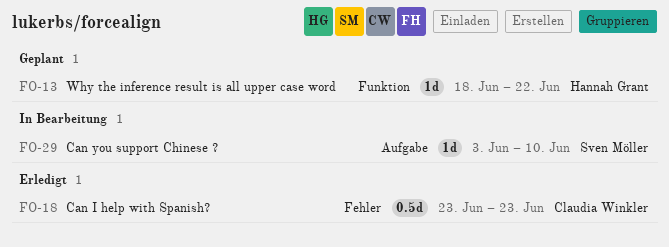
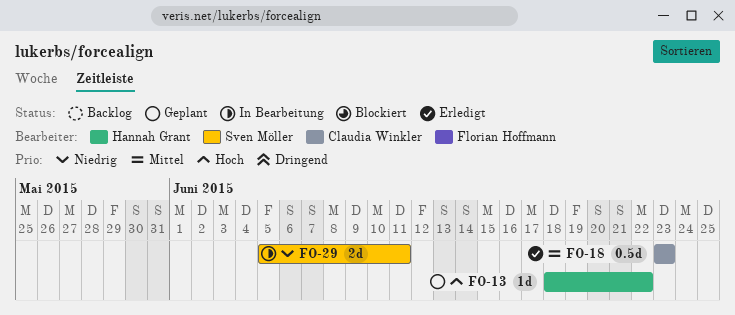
FO-29, estimate: 1d -> 2d
FO-29, start: Jun 3 -> Jun 5
FO-29, due: Jun 10 -> Jun 11

